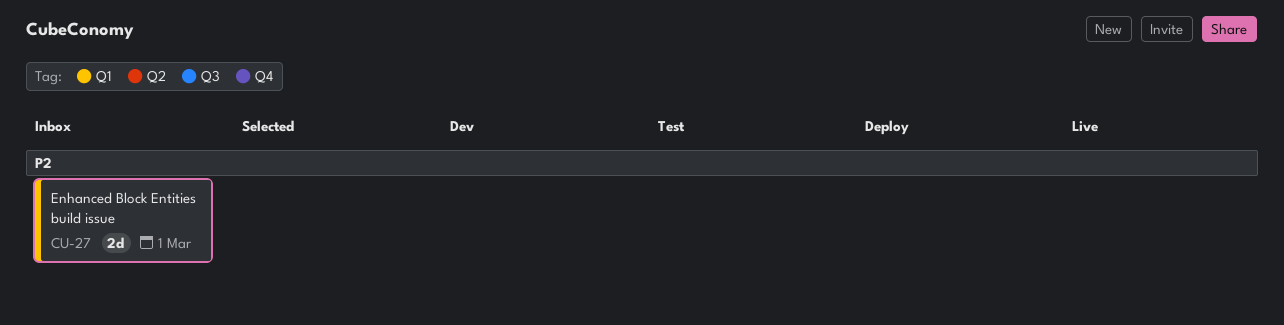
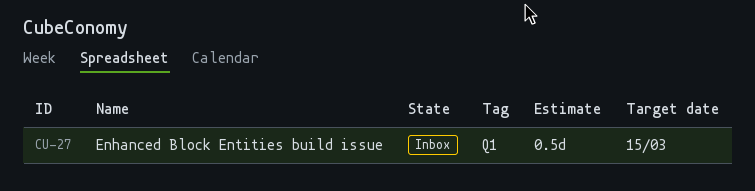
CU-27, estimate: 2d -> 0.5d
CU-27, due: Mar 1 -> Mar 15

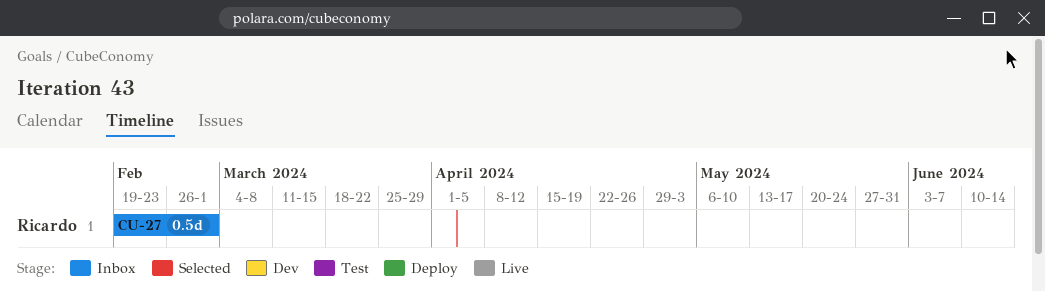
CU-27, due: Mar 15 -> Mar 1

